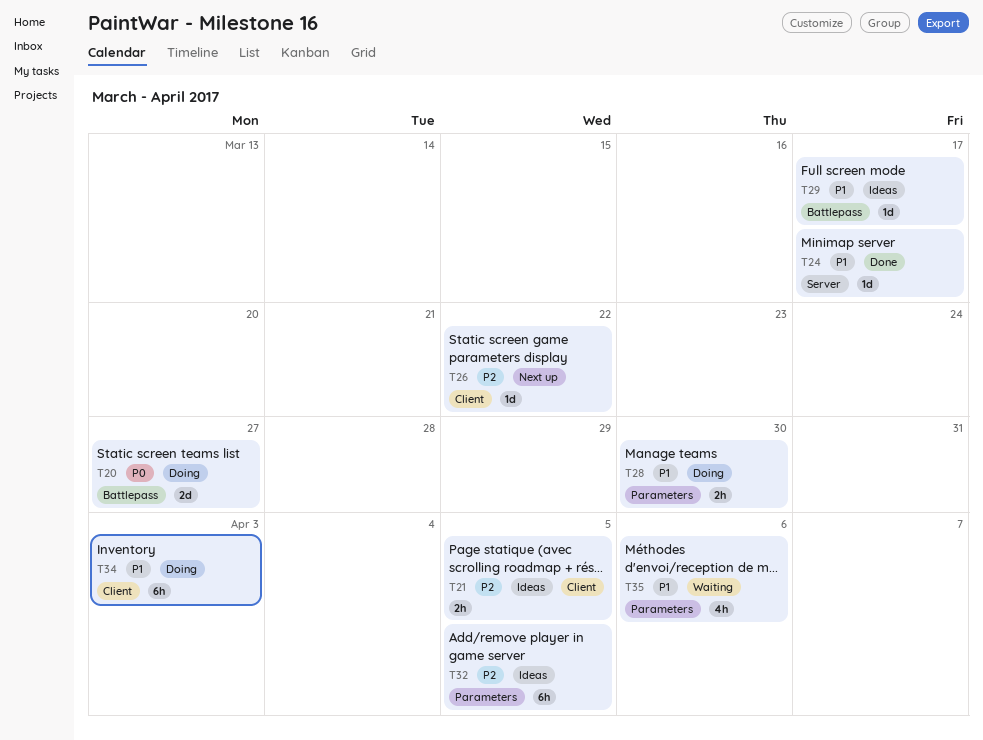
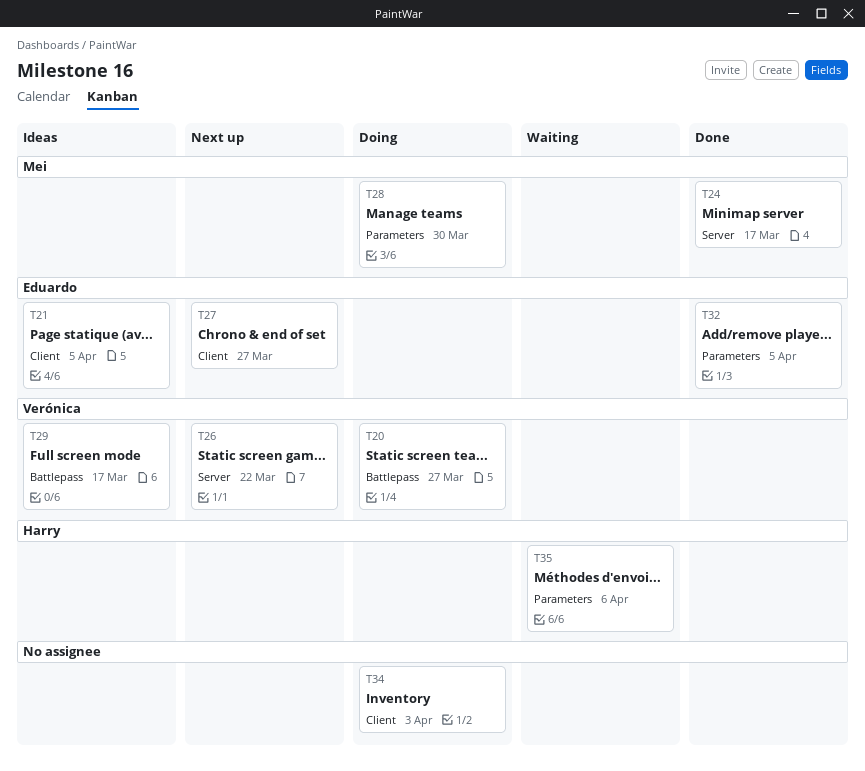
T26, label: Client -> Server
T27: none -> present
T32, status: Ideas -> Done

